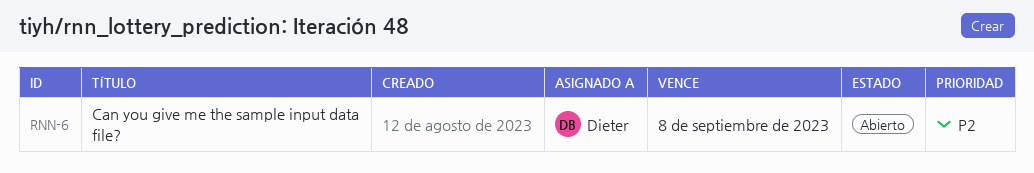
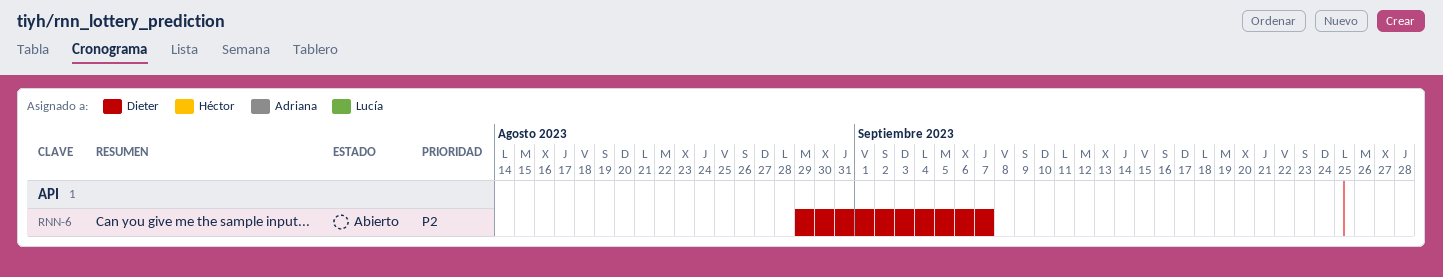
RNN-6, due: Sep 8 -> Sep 7

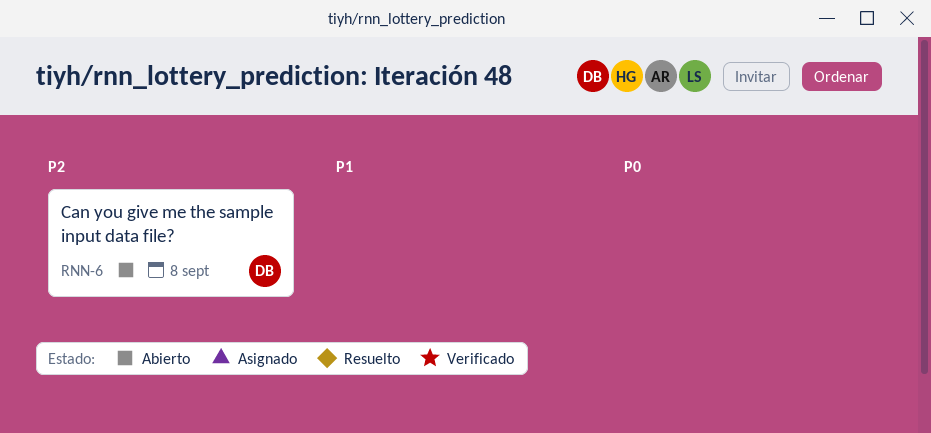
RNN-6, due: Sep 7 -> Sep 8

